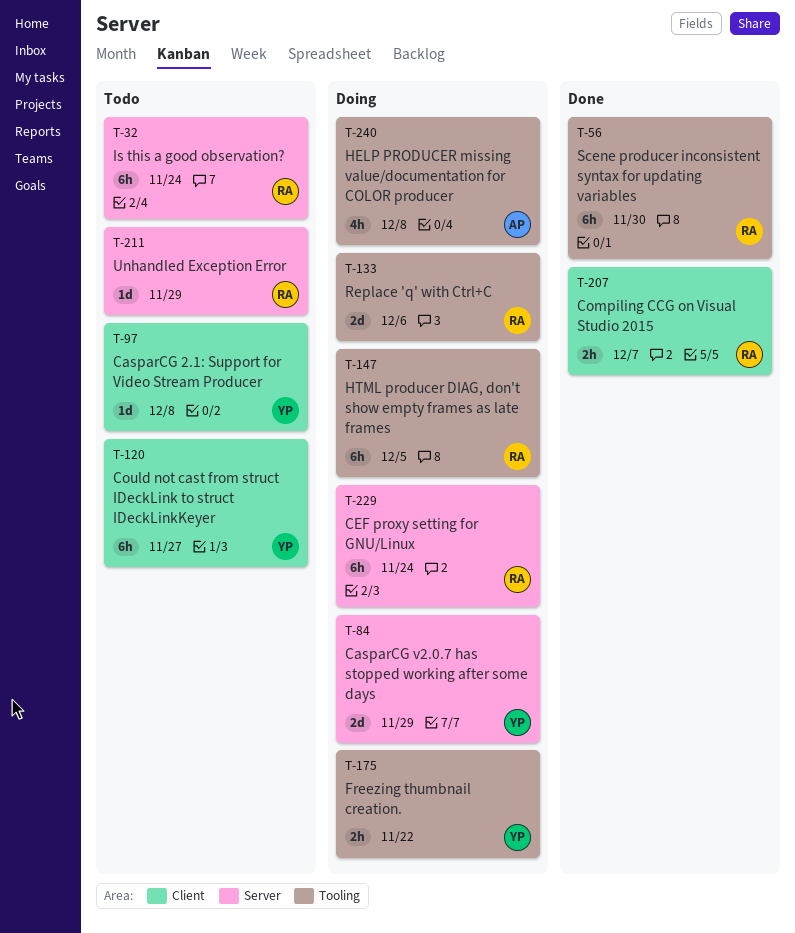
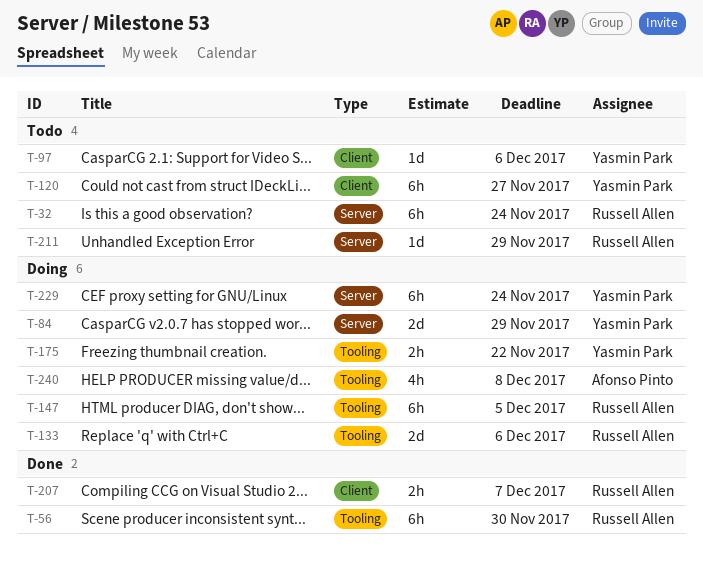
T-97, due: Dec 8 -> Dec 6
T-229, owner: Russell Allen -> Yasmin Park

